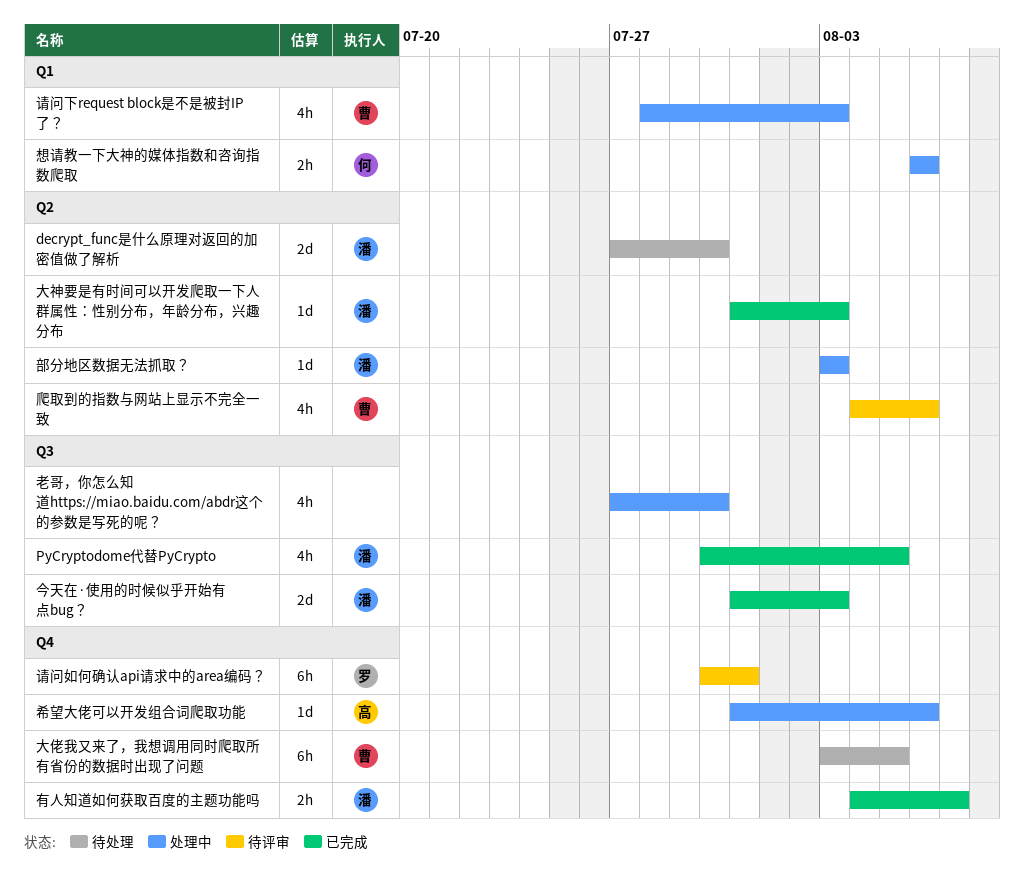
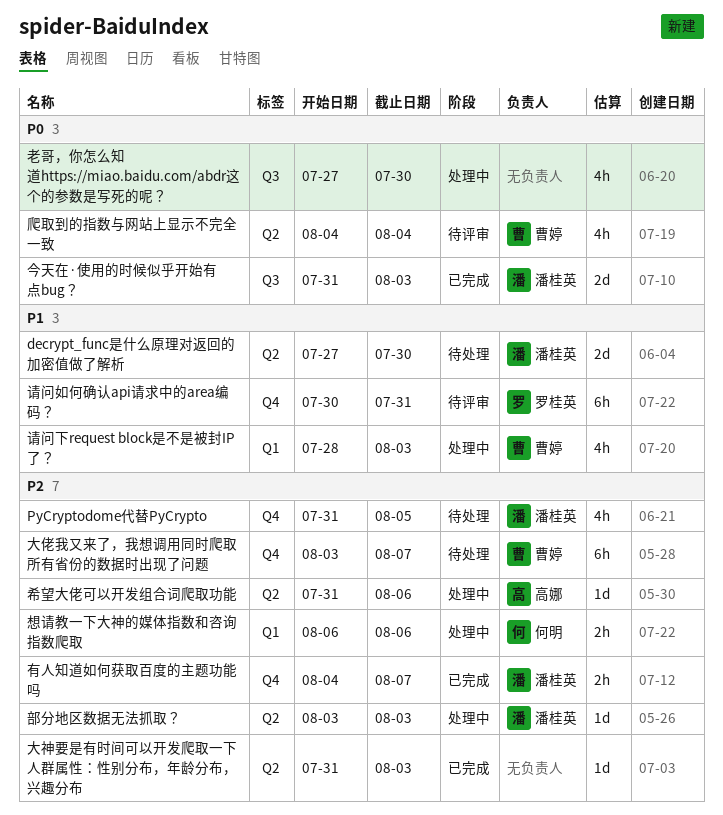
PyCryptodome代替PyCrypto, status: 已完成 -> 待处理
PyCryptodome代替PyCrypto, label: Q3 -> Q4
PyCryptodome代替PyCrypto, start: Jul 30 -> Jul 31
大佬我又来了，我想调用同时爬取所有省份的数据时出现了问题, due: Aug 5 -> Aug 7
大神要是有时间可以开发爬取一下人群属性：性别分布，年龄分布，兴趣分布, owner: 潘桂英 -> none
希望大佬可以开发组合词爬取功能, label: Q4 -> Q2
爬取到的指数与网站上显示不完全一致, due: Aug 6 -> Aug 4

